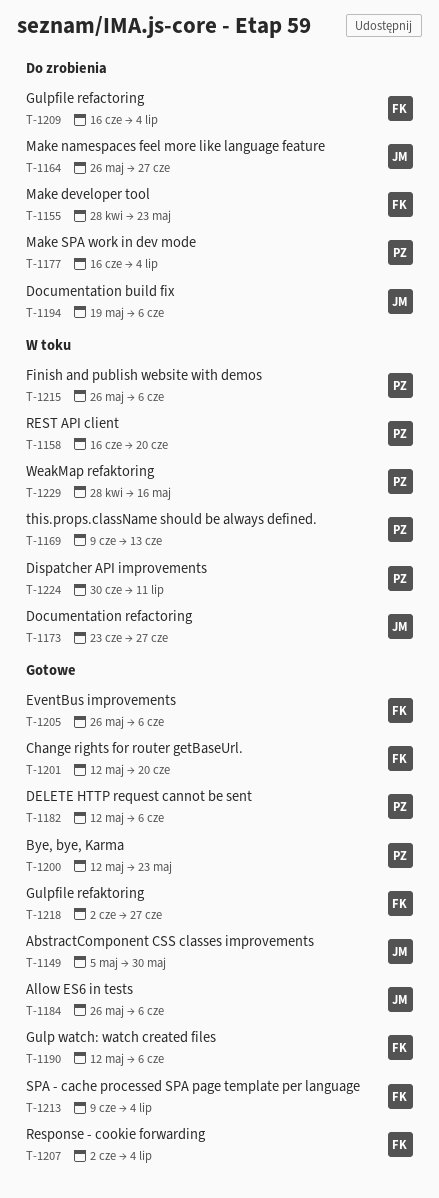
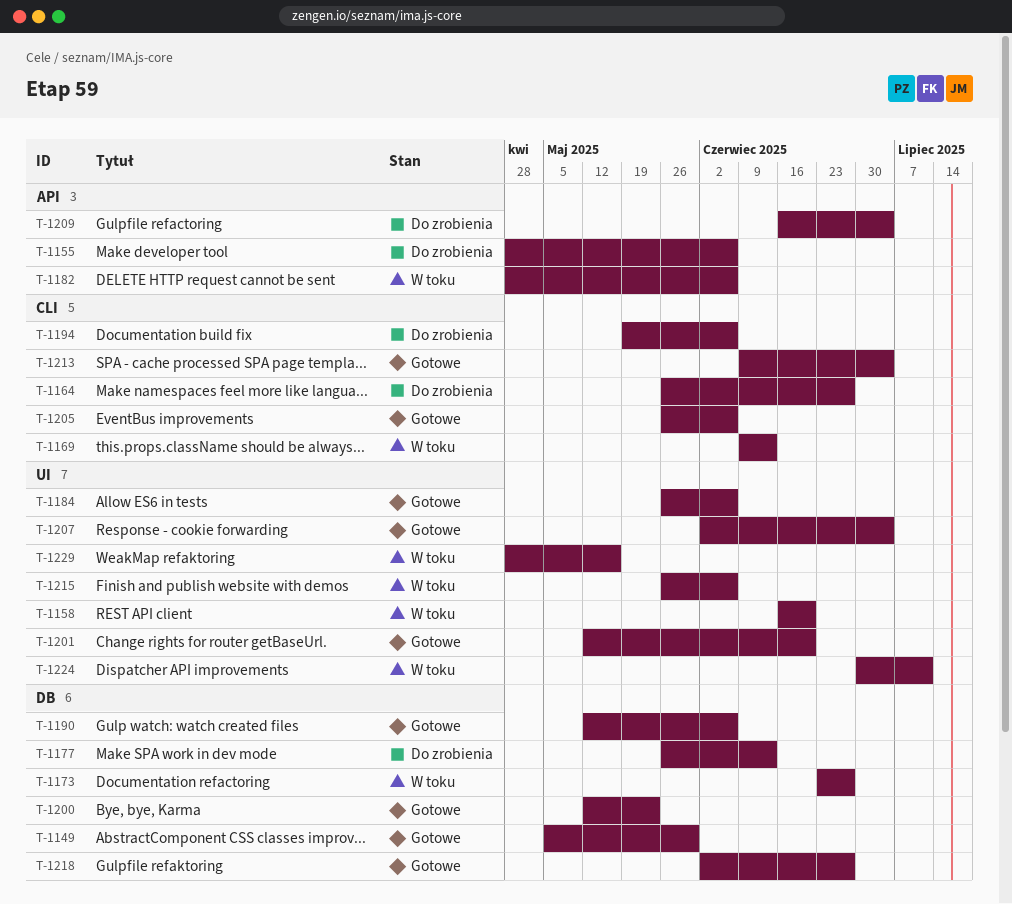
T-1155, due: May 23 -> Jun 6
T-1177, start: Jun 16 -> May 26
T-1177, due: Jul 4 -> Jun 13
T-1182, status: Gotowe -> W toku
T-1182, start: May 12 -> Apr 28

